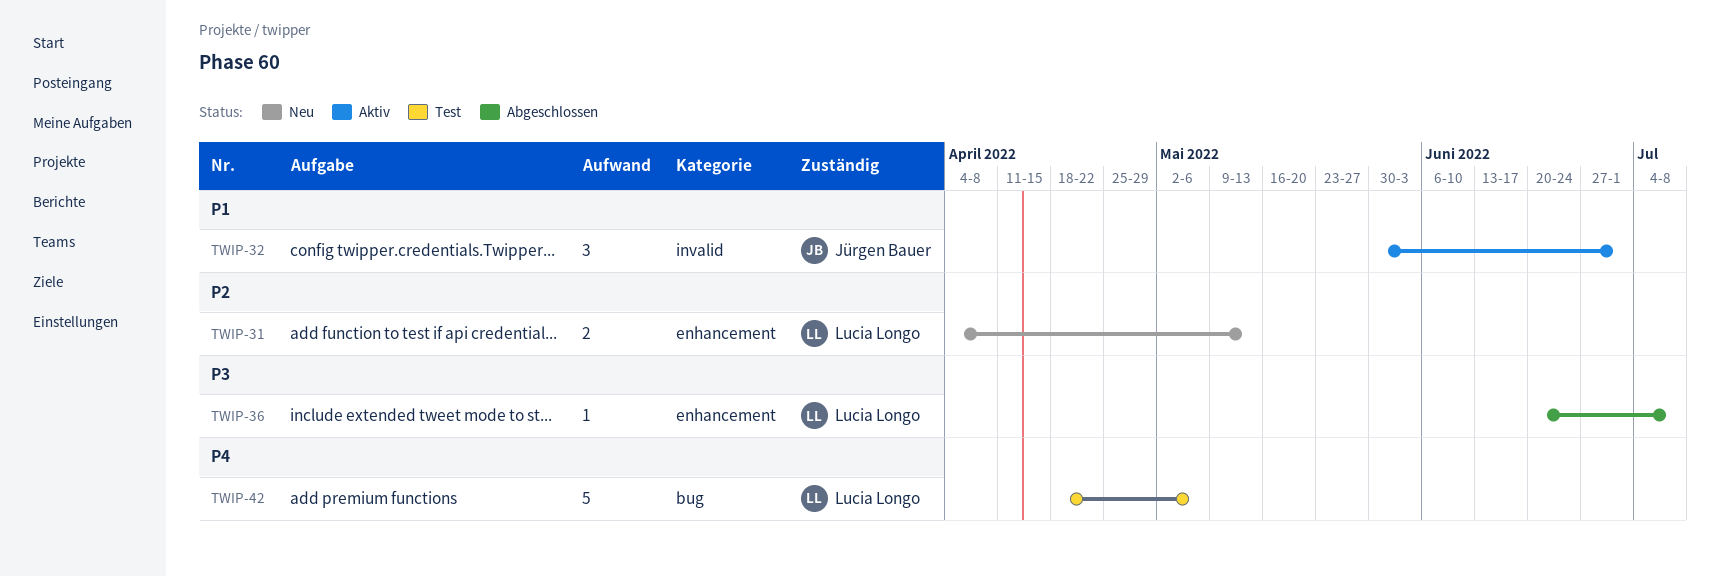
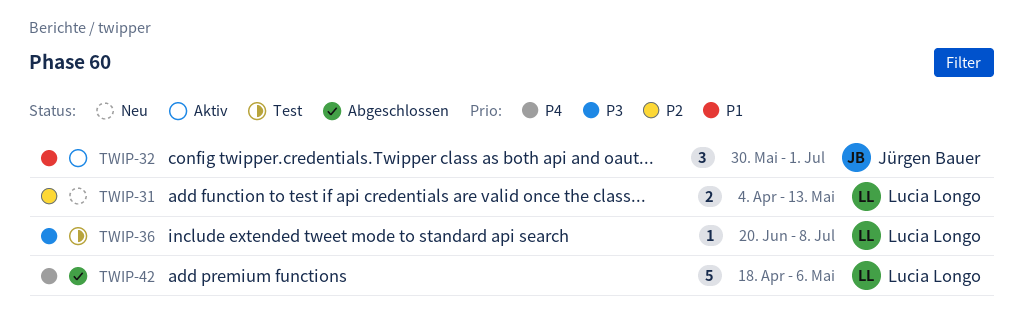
TWIP-36, status: Abgeschlossen -> Test
TWIP-42, status: Test -> Abgeschlossen

